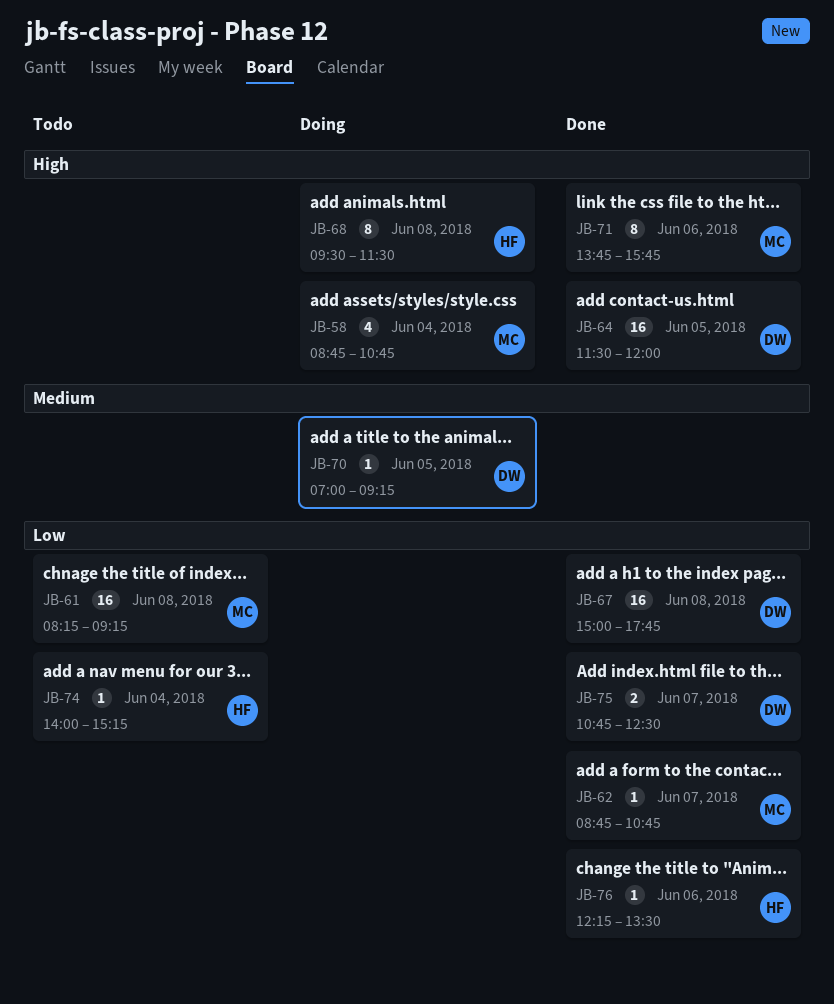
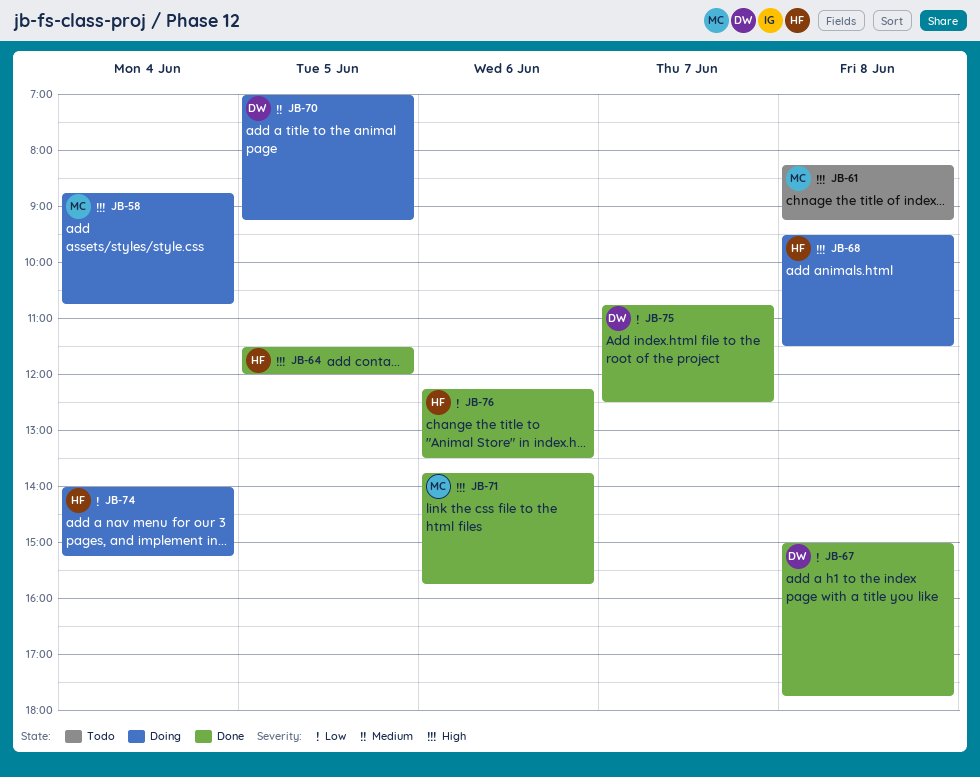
JB-61, priority: Low -> High
JB-62: present -> none
JB-64, owner: DW -> HF
JB-74, status: Todo -> Doing

